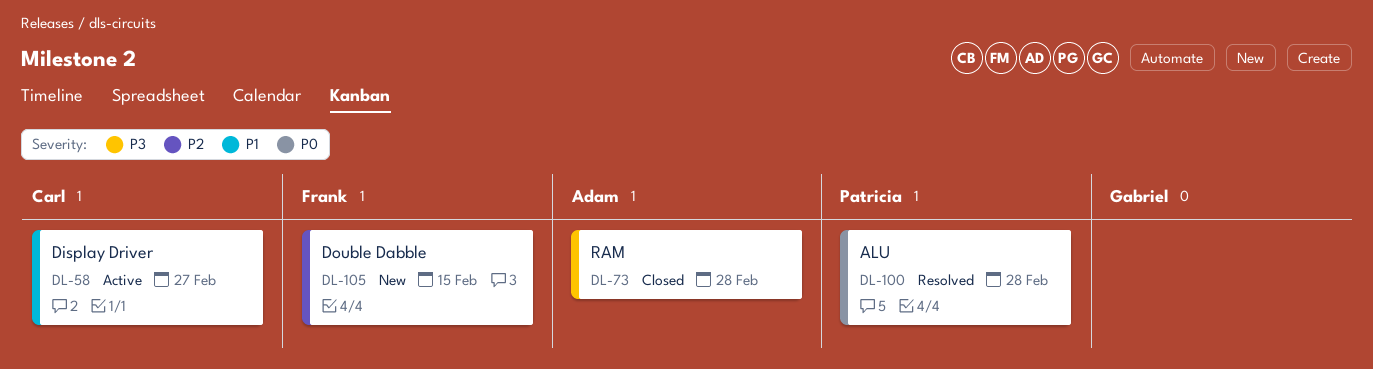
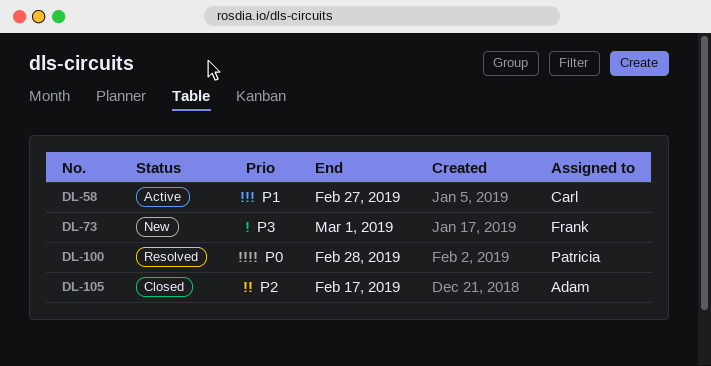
DL-73, status: Closed -> New
DL-73, owner: Adam -> Frank
DL-73, due: Feb 28 -> Mar 1
DL-105, status: New -> Closed
DL-105, owner: Frank -> Adam
DL-105, due: Feb 15 -> Feb 17

